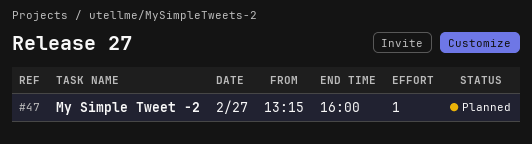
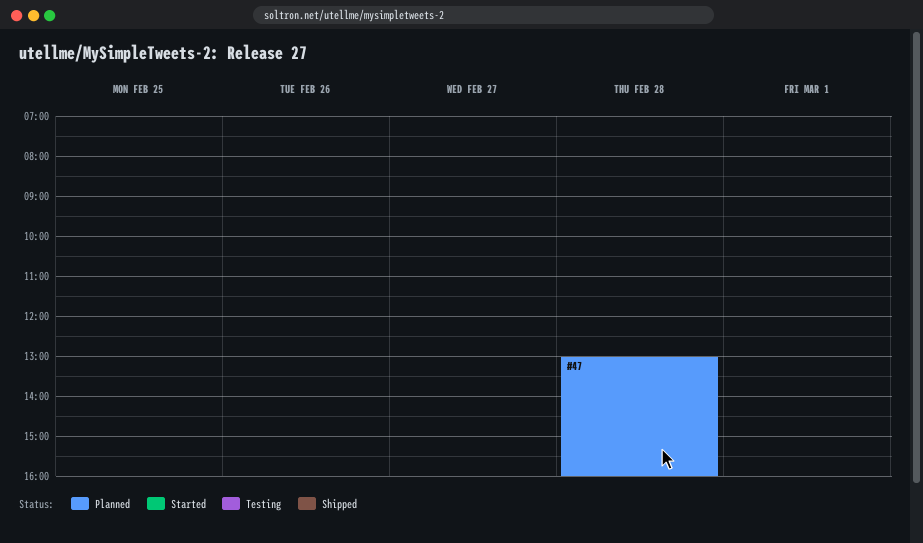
#47, day: Feb 27 -> Feb 28
#47, begins: 13:15 -> 13:00

